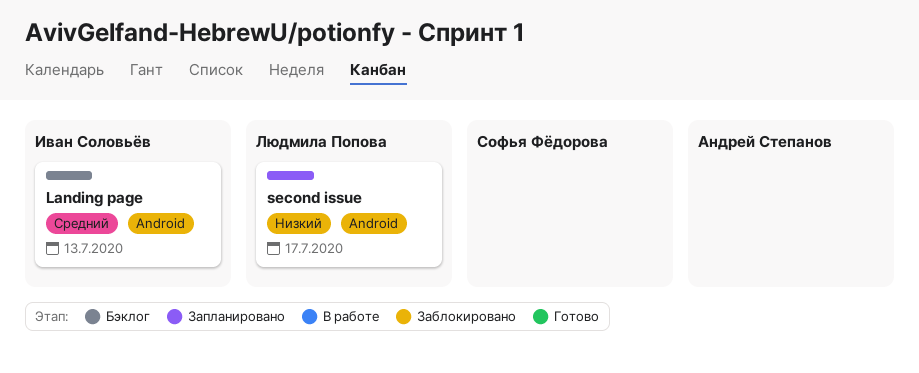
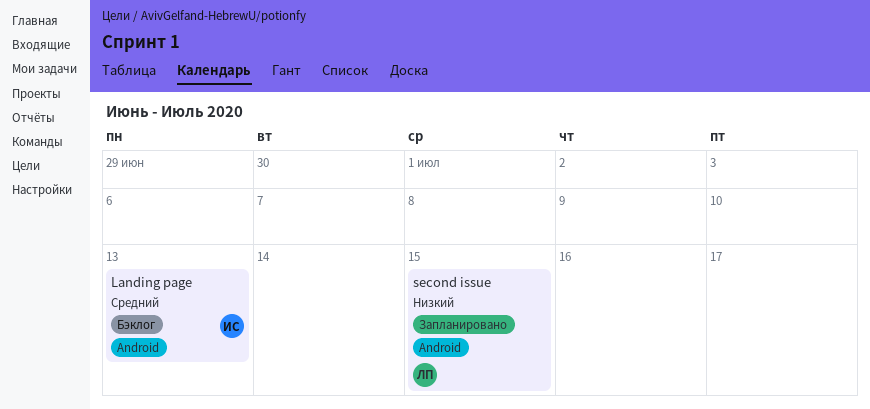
second issue, due: Jul 17 -> Jul 15

